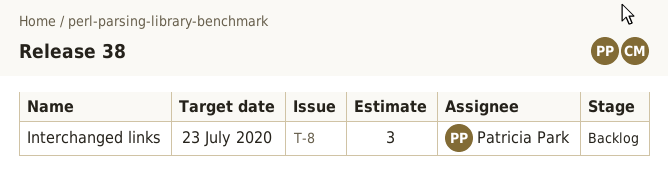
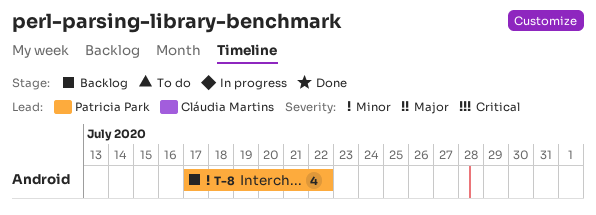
T-8, estimate: 3 -> 4
T-8, due: Jul 23 -> Jul 22

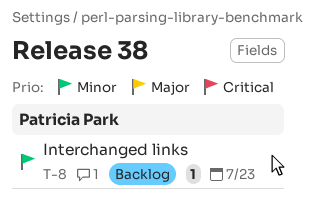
T-8, estimate: 4 -> 1
T-8, due: Jul 22 -> Jul 23

